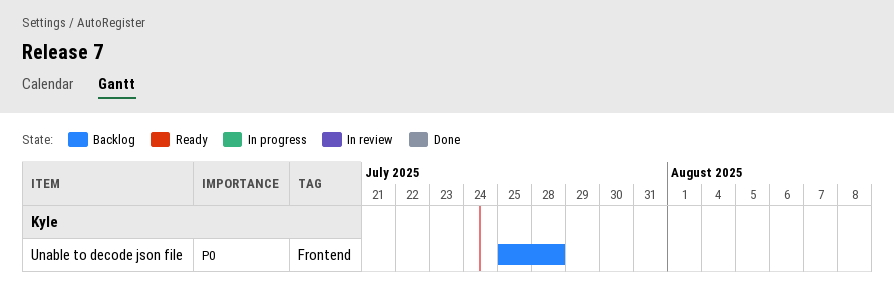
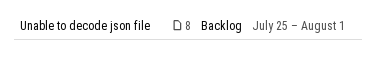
Unable to decode json file, due: Jul 28 -> Aug 1

